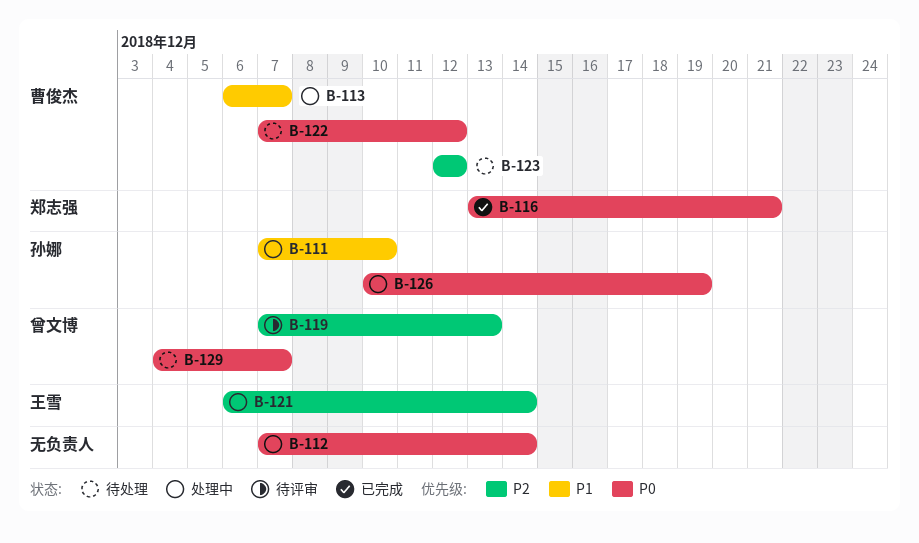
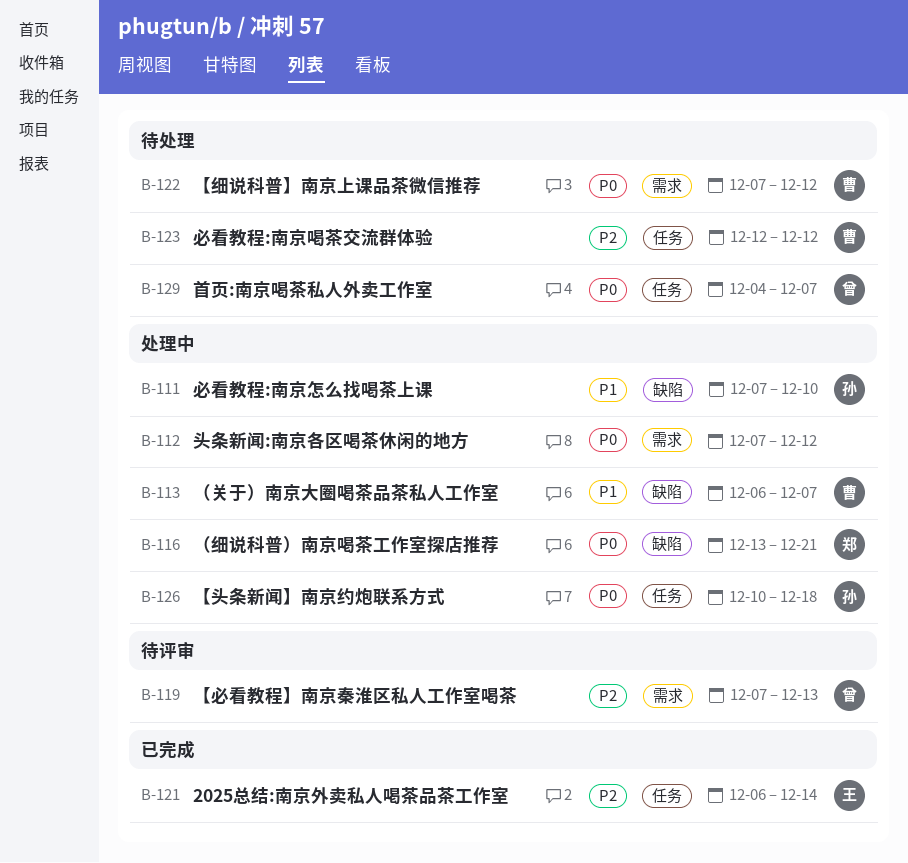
B-112, due: Dec 14 -> Dec 12
B-116, status: 已完成 -> 处理中
B-121, status: 处理中 -> 已完成
B-126, due: Dec 19 -> Dec 18

